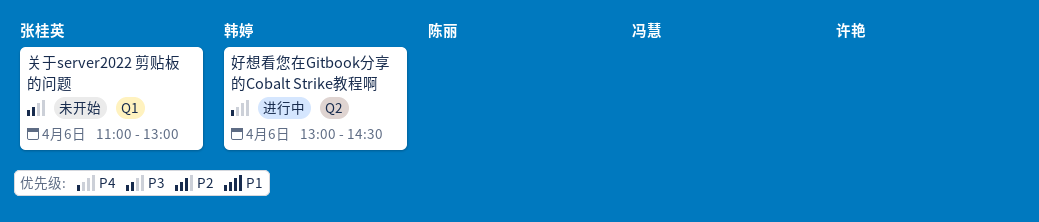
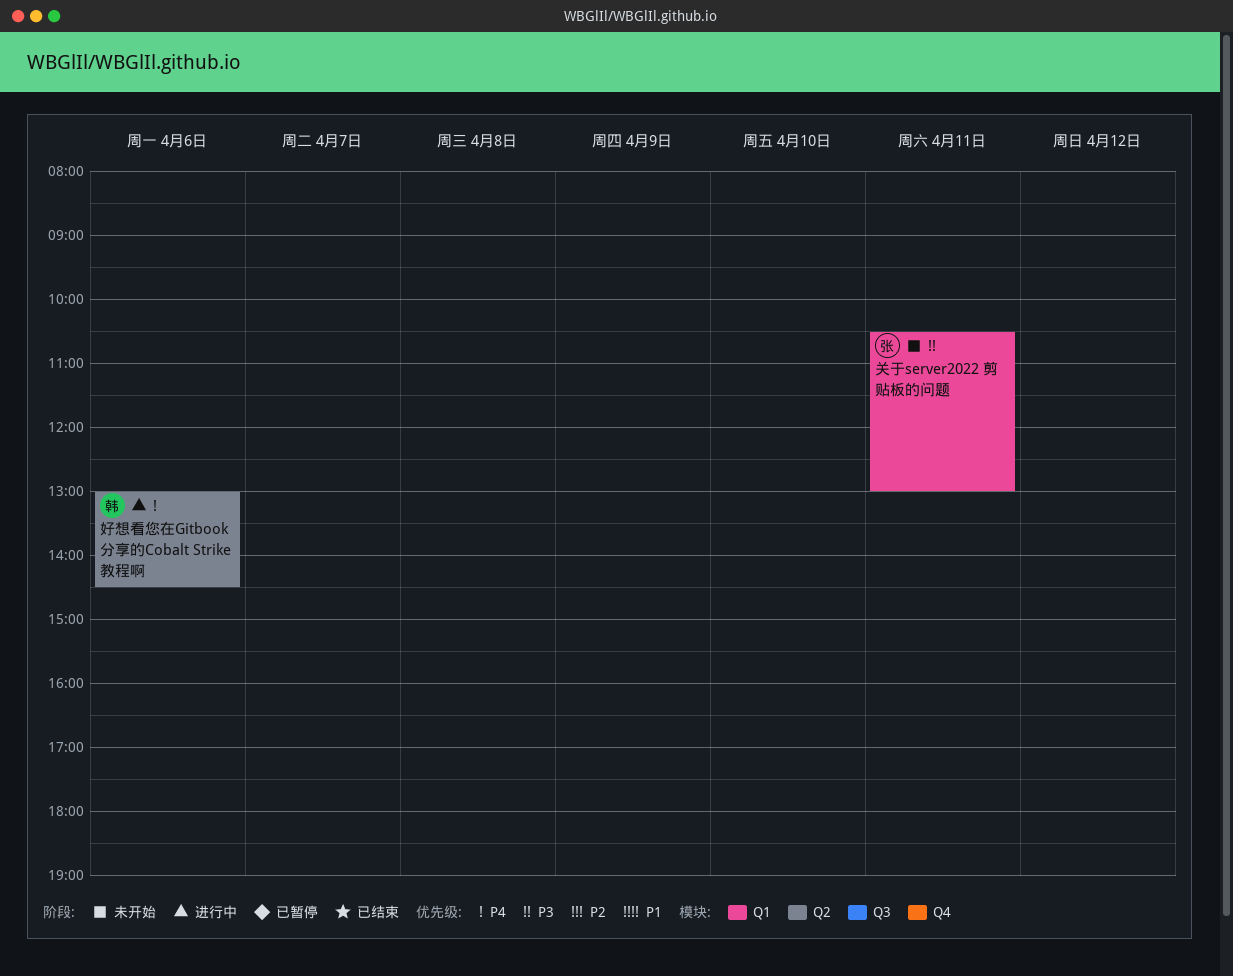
关于server2022 剪贴板的问题, day: Apr 6 -> Apr 11
关于server2022 剪贴板的问题, begins: 11:00 -> 10:30

